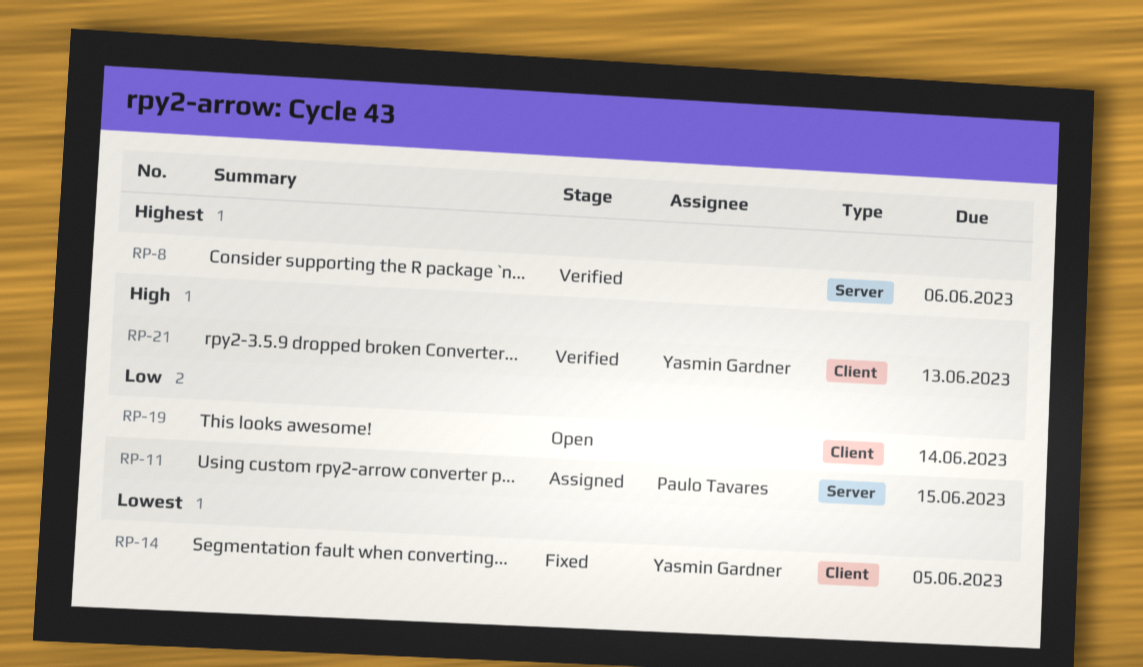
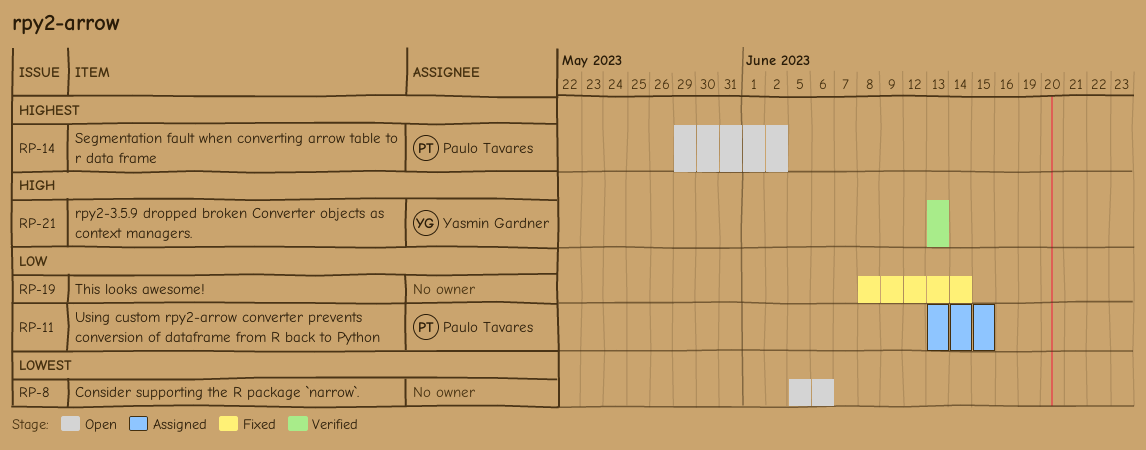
RP-8, status: Verified -> Open
RP-8, priority: Highest -> Lowest
RP-14, status: Fixed -> Open
RP-14, owner: Yasmin Gardner -> Paulo Tavares
RP-14, priority: Lowest -> Highest
RP-14, due: Jun 5 -> Jun 2
RP-19, status: Open -> Fixed

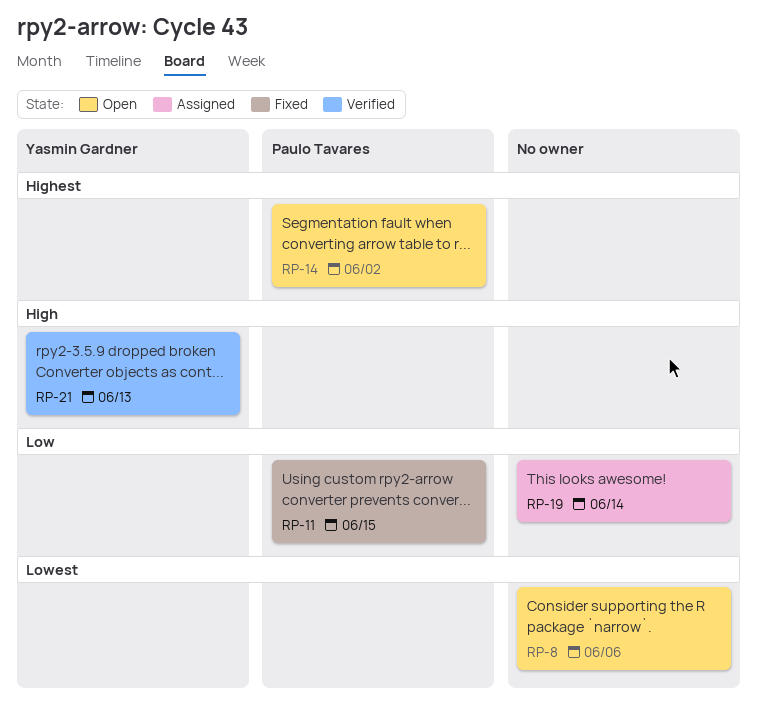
RP-11, status: Assigned -> Fixed
RP-19, status: Fixed -> Assigned

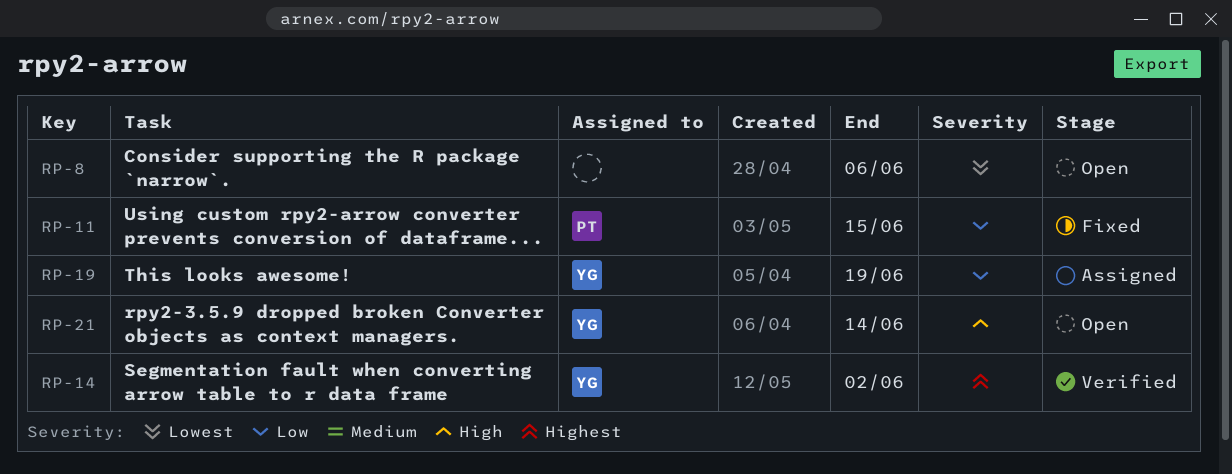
RP-14, status: Open -> Verified
RP-14, owner: Paulo Tavares -> Yasmin Gardner
RP-19, owner: none -> Yasmin Gardner
RP-19, due: Jun 14 -> Jun 19
RP-21, status: Verified -> Open
RP-21, due: Jun 13 -> Jun 14

